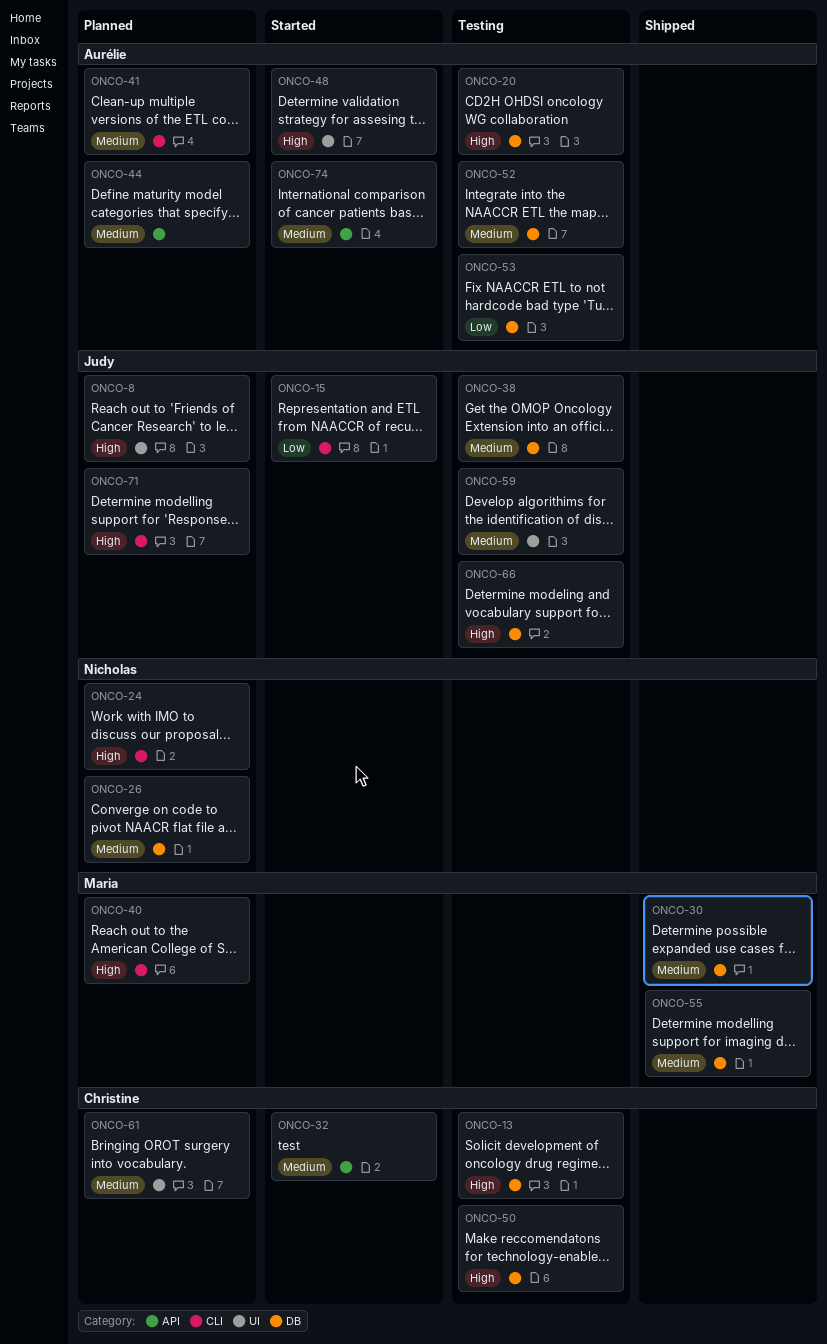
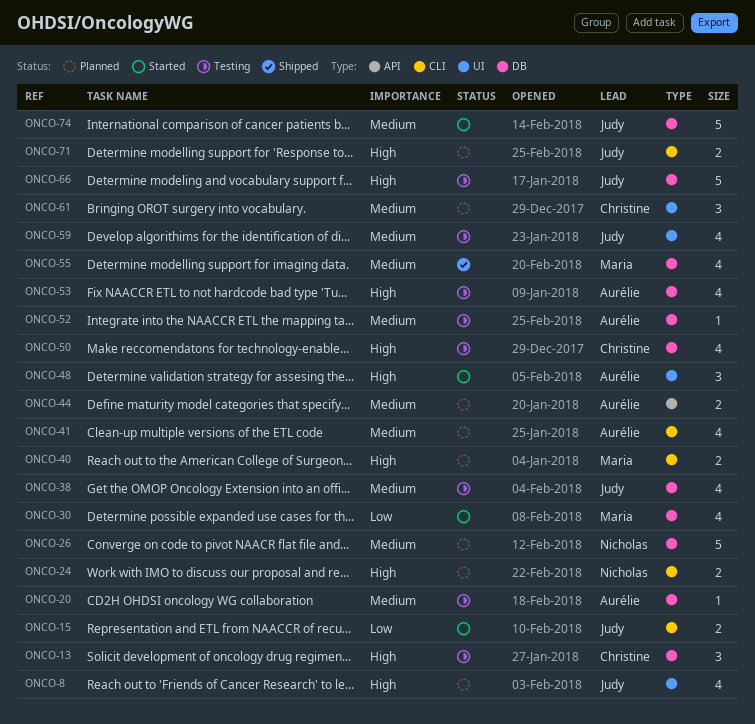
ONCO-20, priority: High -> Medium
ONCO-30, status: Shipped -> Started
ONCO-30, priority: Medium -> Low
ONCO-32: present -> none
ONCO-53, priority: Low -> High
ONCO-74, owner: Aurélie -> Judy
ONCO-74, label: API -> DB

